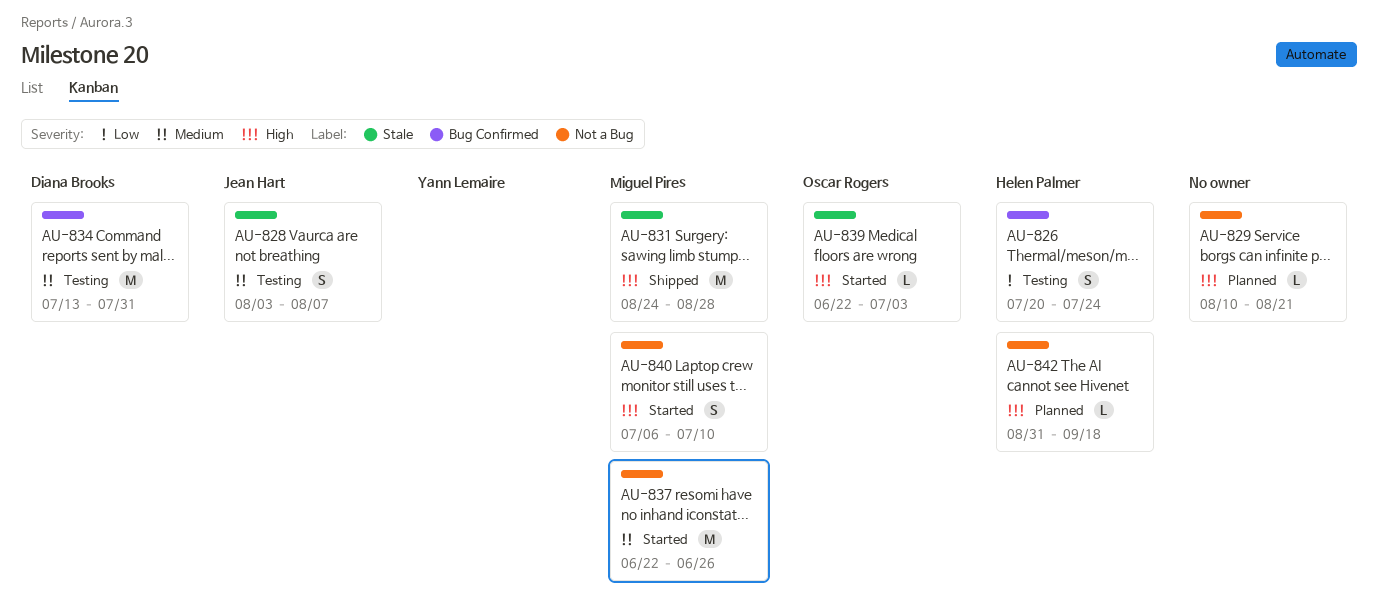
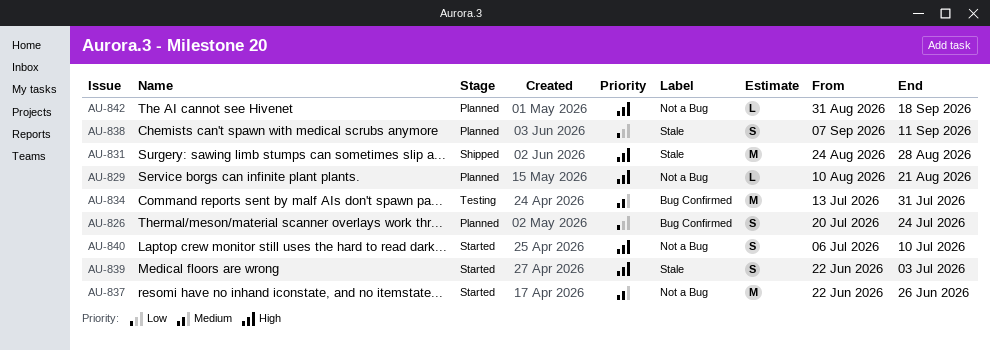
AU-826, status: Testing -> Planned
AU-828: present -> none
AU-838: none -> present
AU-839, estimate: L -> S

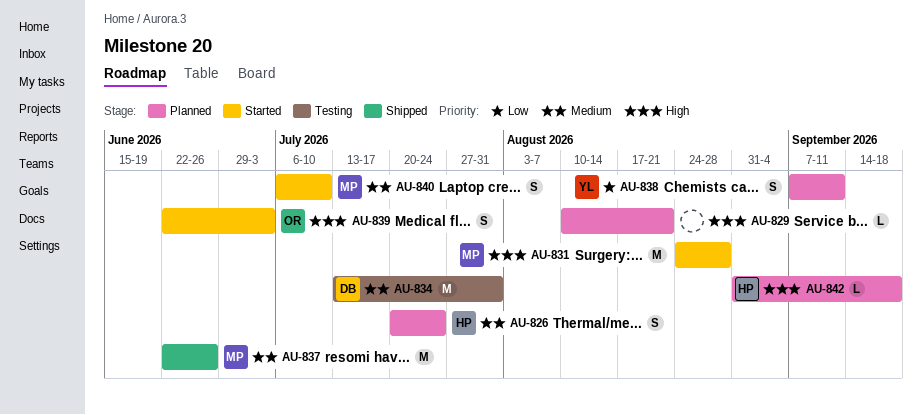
AU-826, priority: Low -> Medium
AU-831, status: Shipped -> Started
AU-837, status: Started -> Shipped
AU-840, priority: High -> Medium

